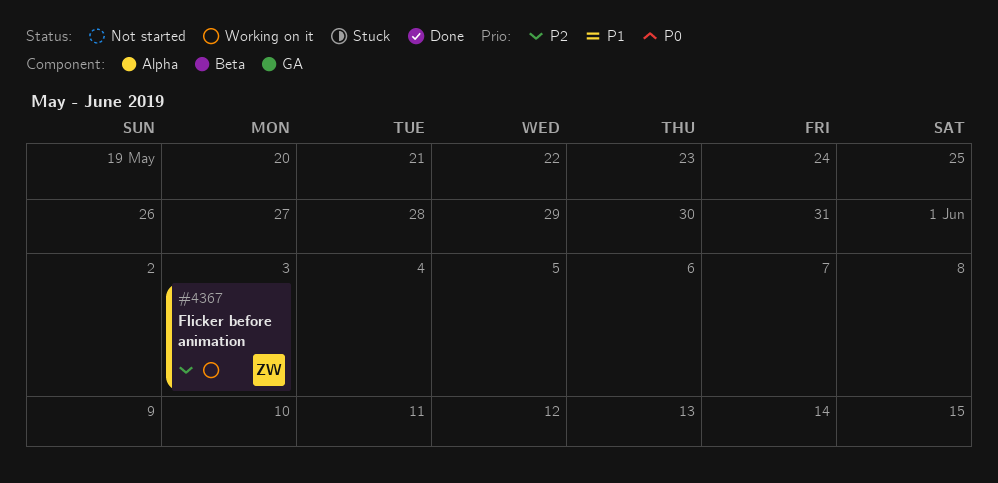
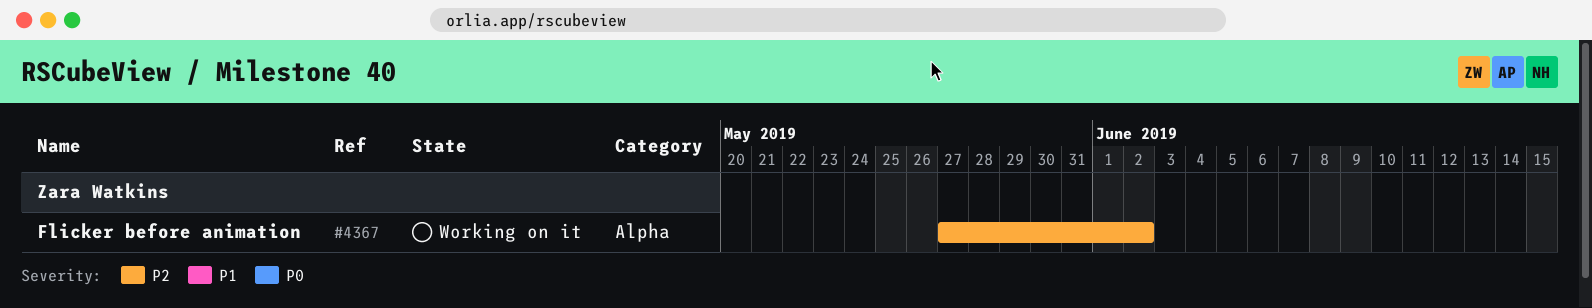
#4367, due: Jun 3 -> Jun 2

